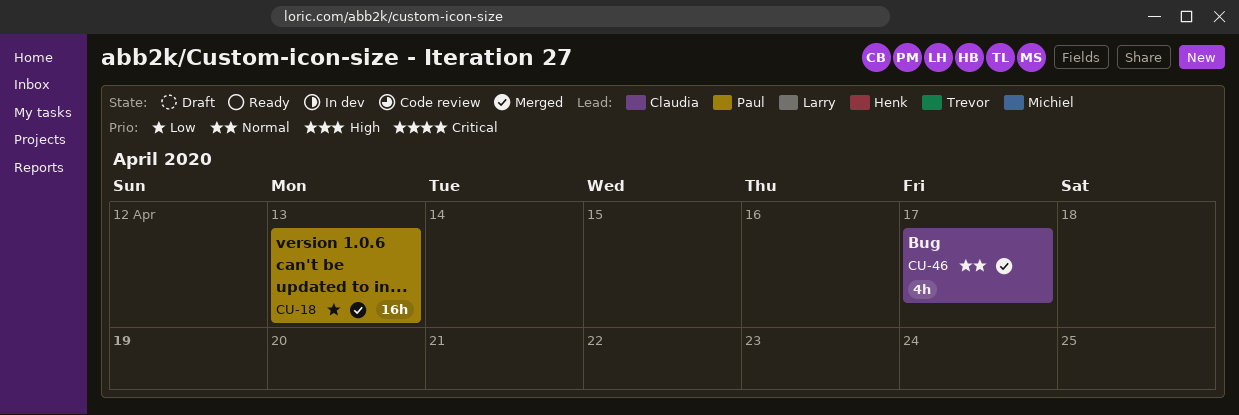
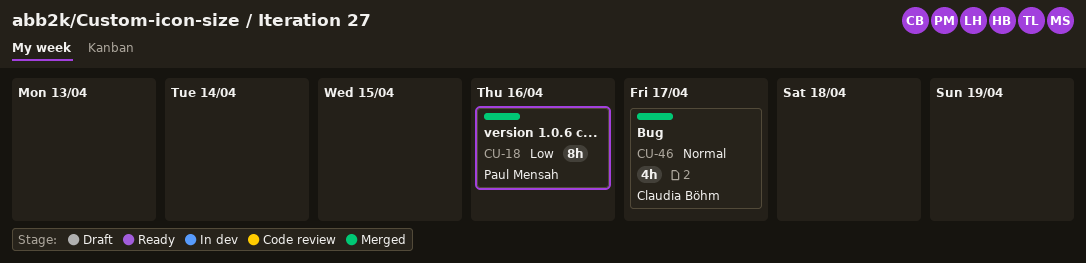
CU-18, estimate: 16h -> 8h
CU-18, due: Apr 13 -> Apr 16

